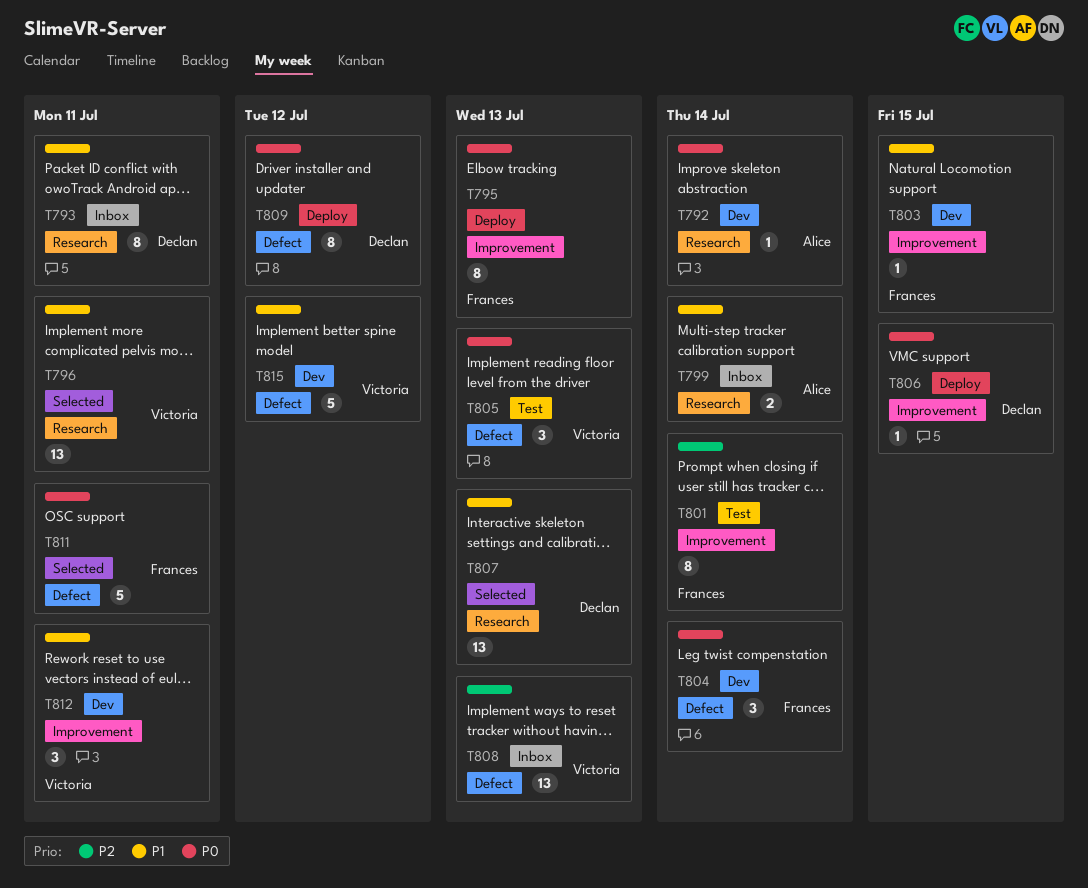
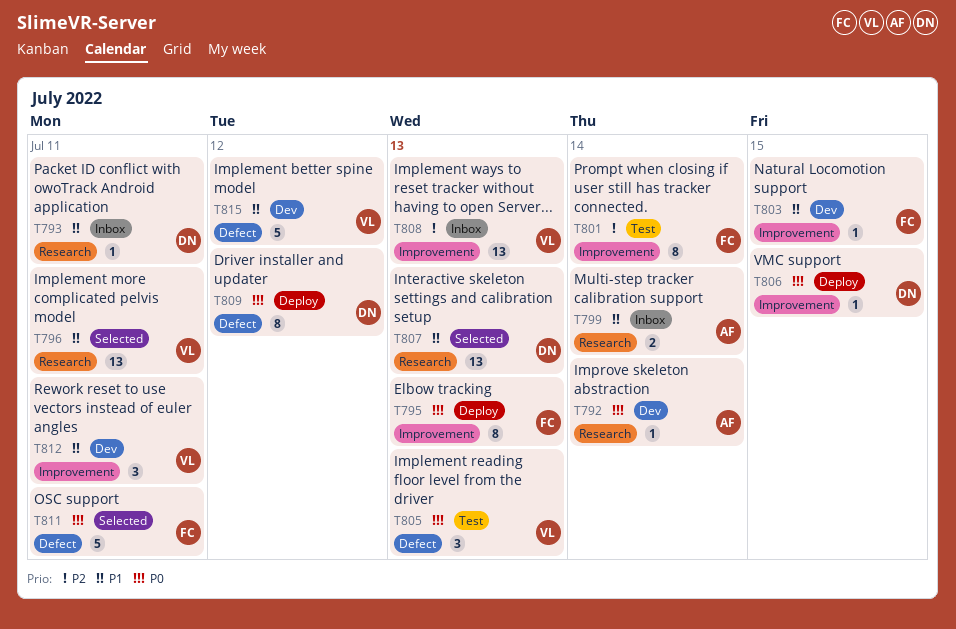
T793, estimate: 8 -> 1
T804: present -> none
T808, label: Defect -> Improvement

